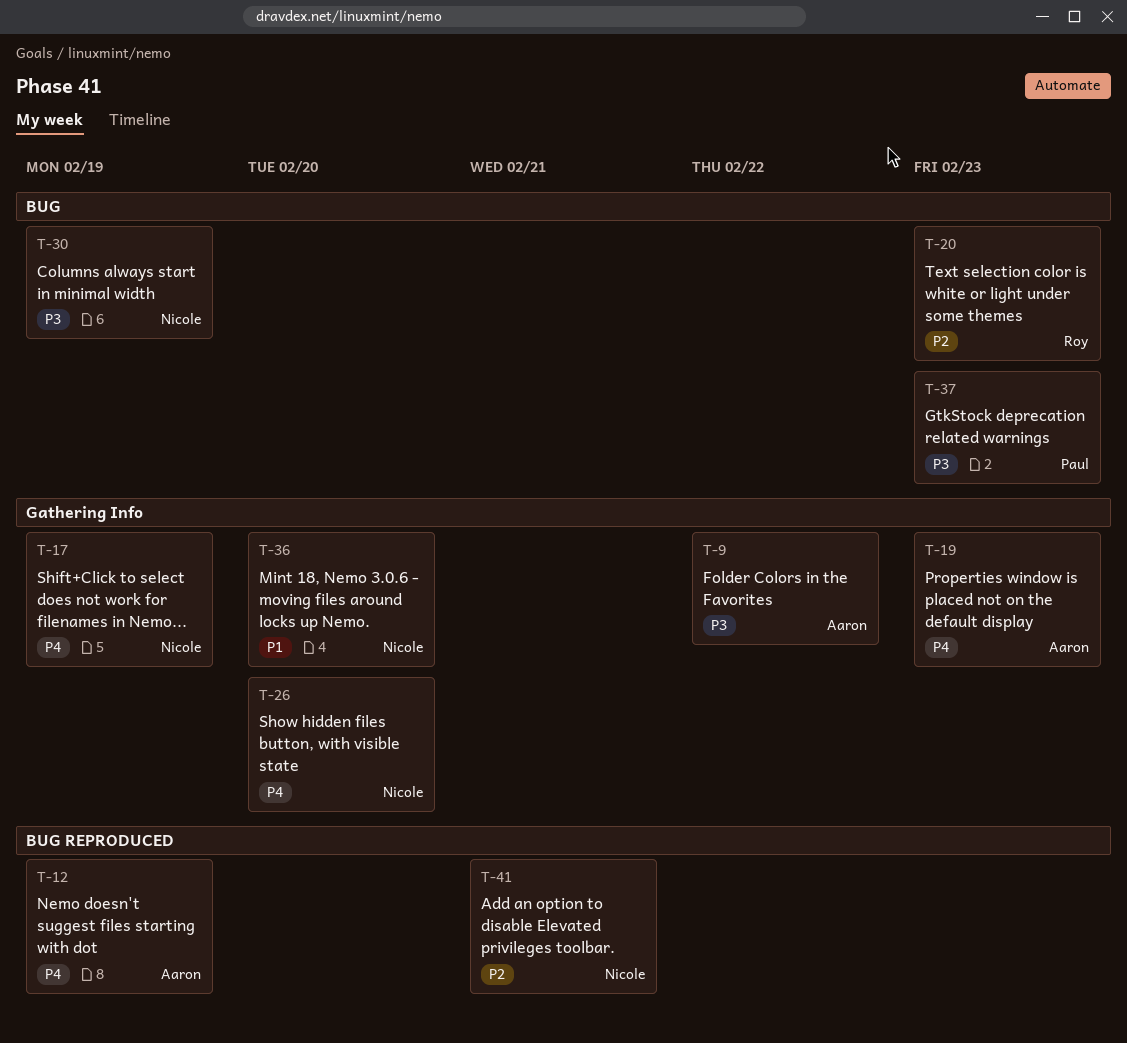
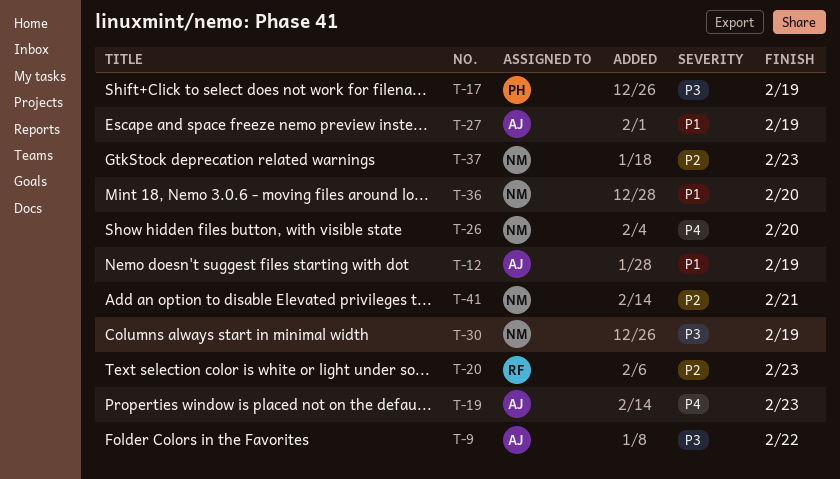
T-12, priority: P4 -> P1
T-17, owner: Nicole -> Paul
T-17, priority: P4 -> P3
T-27: none -> present
T-37, owner: Paul -> Nicole
T-37, priority: P3 -> P2

